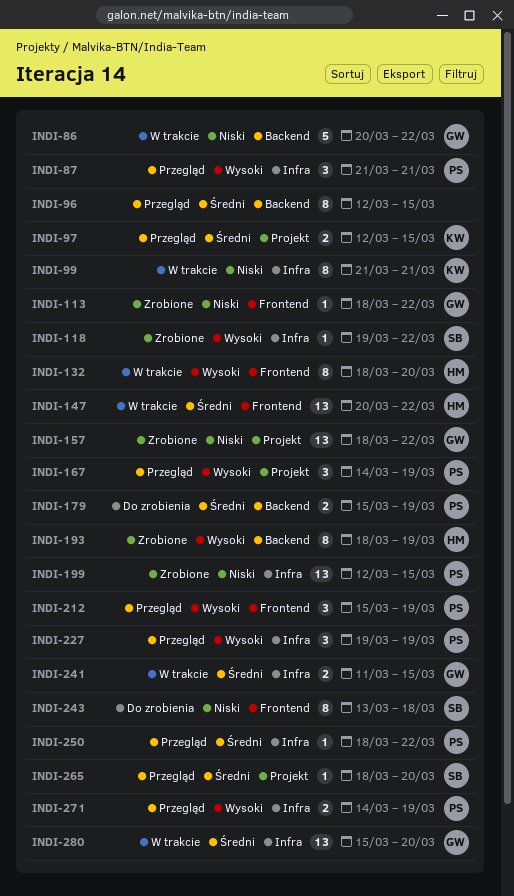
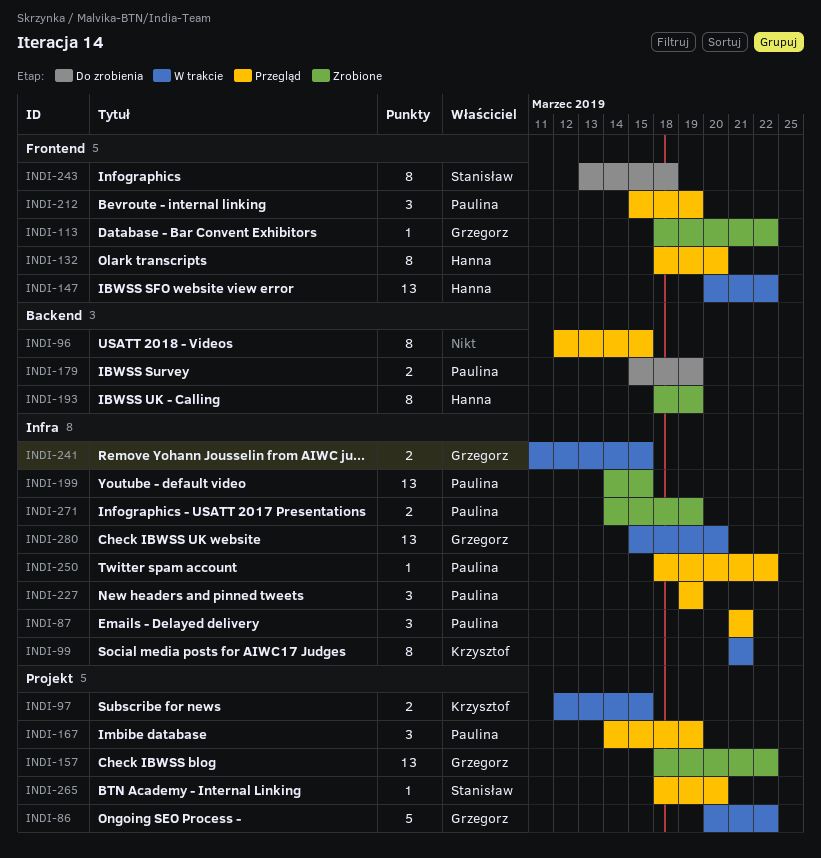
INDI-86, label: Backend -> Projekt
INDI-97, status: Przegląd -> W trakcie
INDI-118: present -> none
INDI-132, status: W trakcie -> Przegląd
INDI-199, start: Mar 12 -> Mar 14
INDI-271, status: Przegląd -> Zrobione

